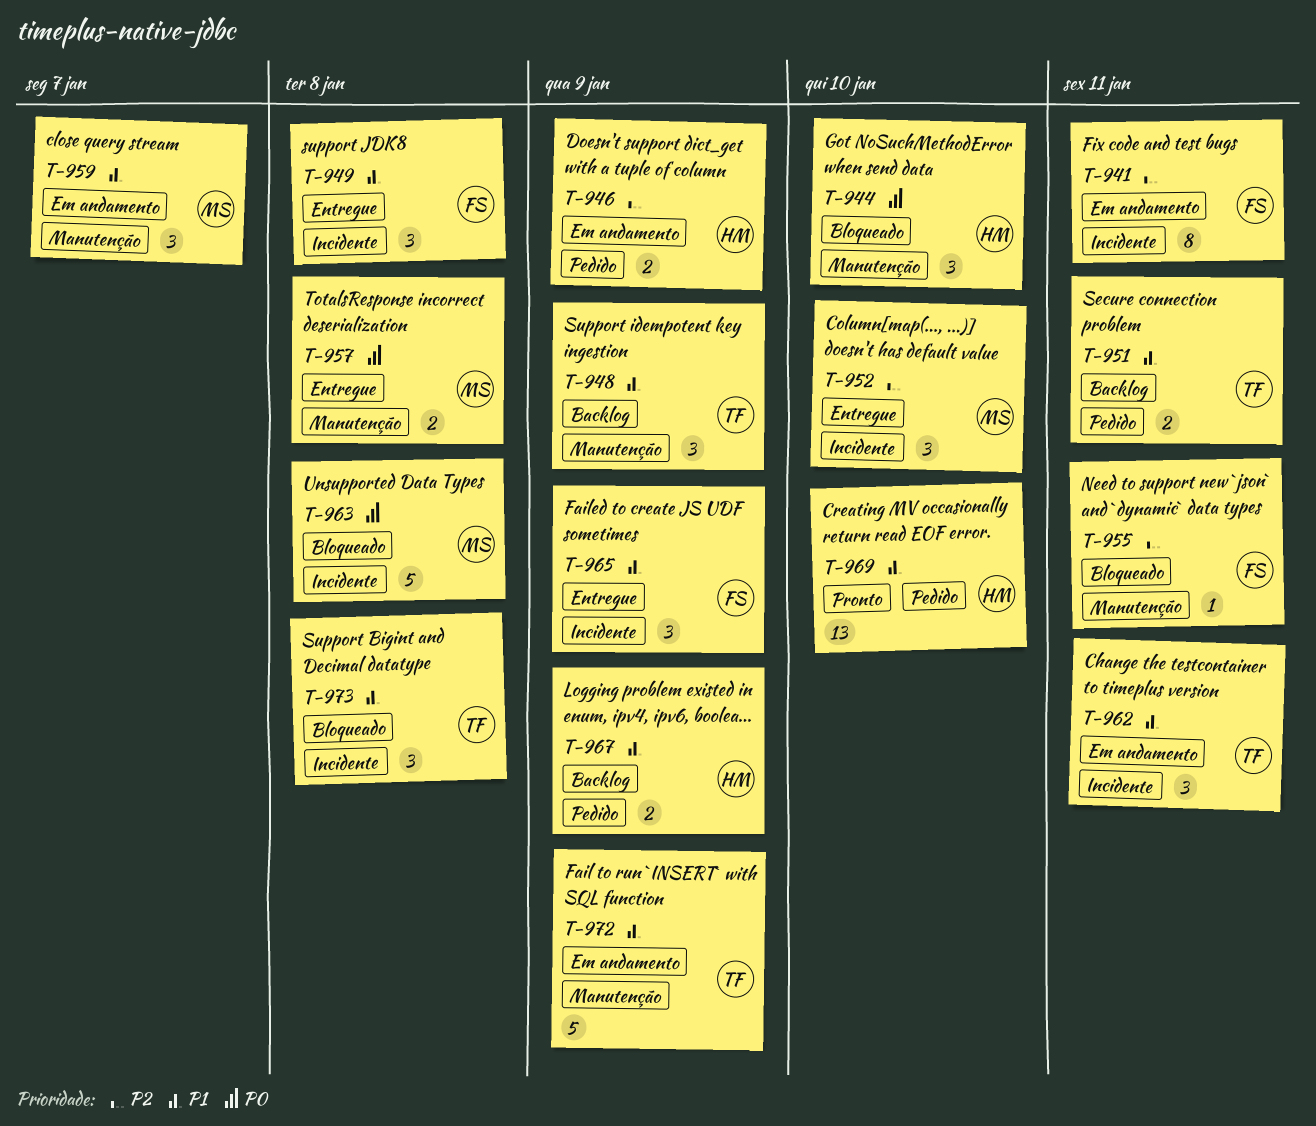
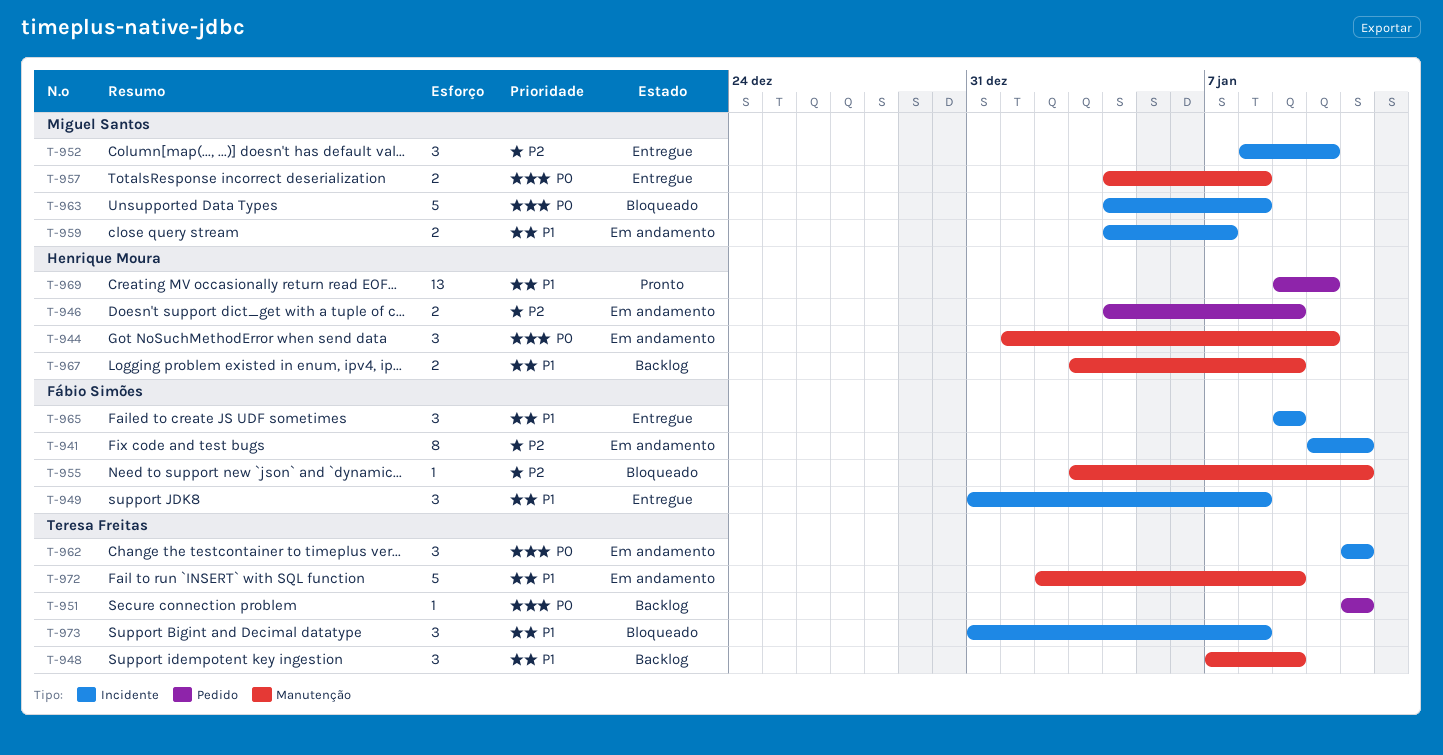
T-944, status: Bloqueado -> Em andamento
T-951, priority: P1 -> P0
T-951, estimate: 2 -> 1
T-959, label: Manutenção -> Incidente
T-959, estimate: 3 -> 2
T-962, priority: P1 -> P0
T-967, label: Pedido -> Manutenção

